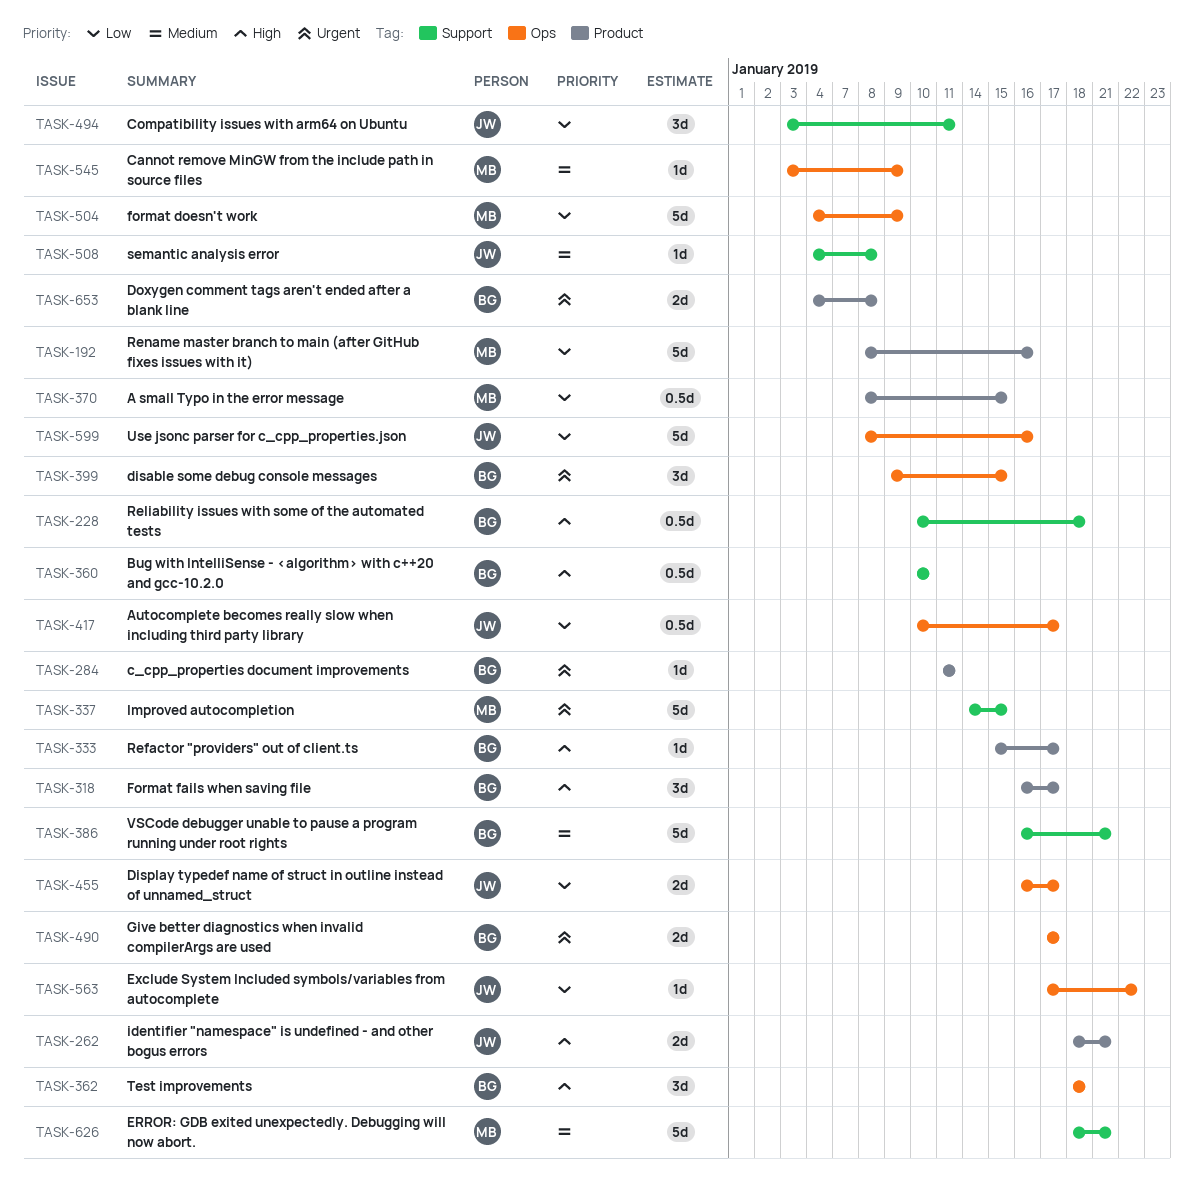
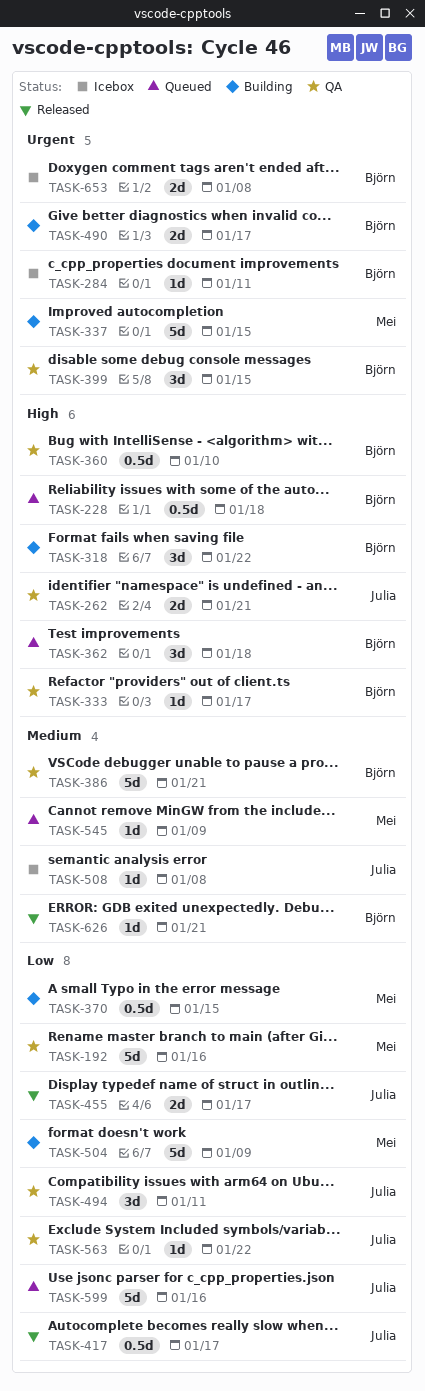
TASK-318, due: Jan 17 -> Jan 22
TASK-626, owner: Mei -> Björn
TASK-626, estimate: 5d -> 1d

